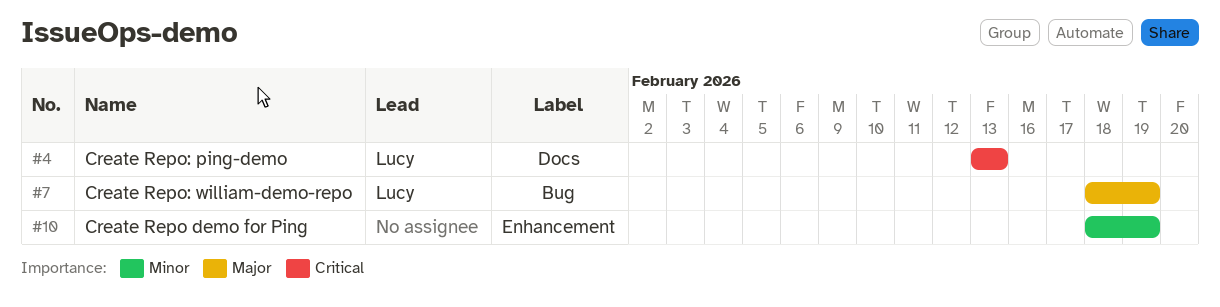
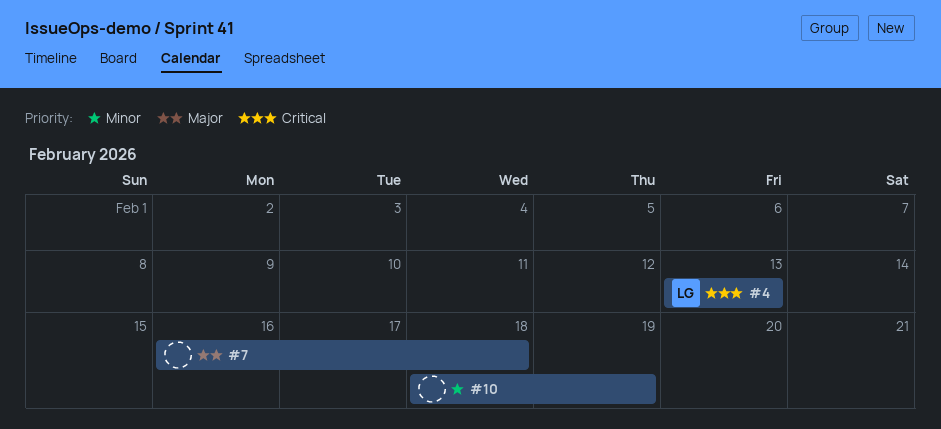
#7, owner: Lucy -> none
#7, start: Feb 18 -> Feb 16
#7, due: Feb 19 -> Feb 18

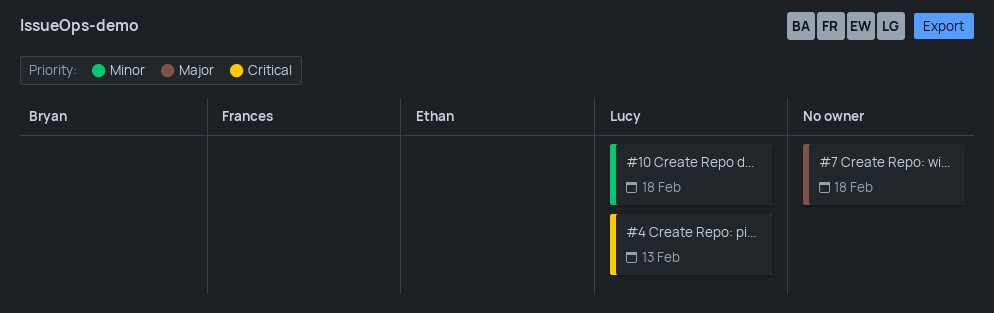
#10, owner: none -> Lucy
#10, due: Feb 19 -> Feb 18

